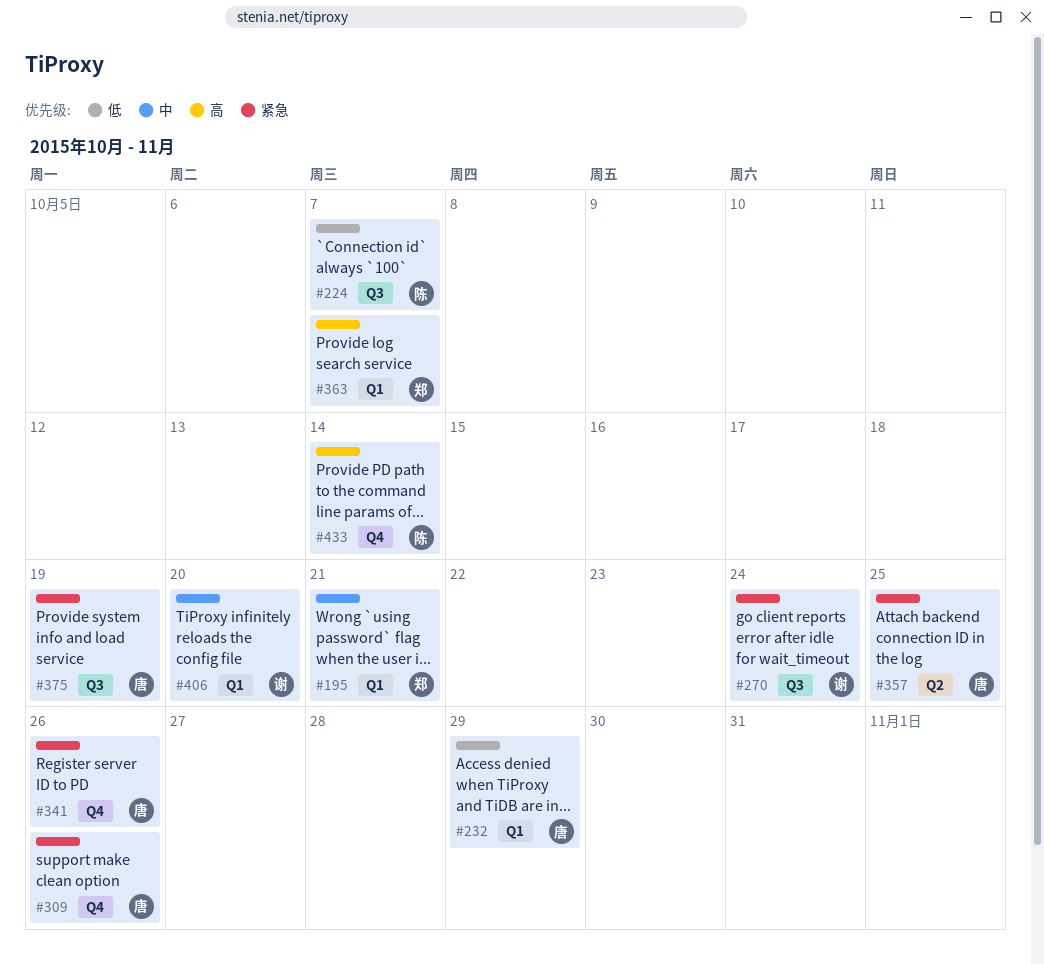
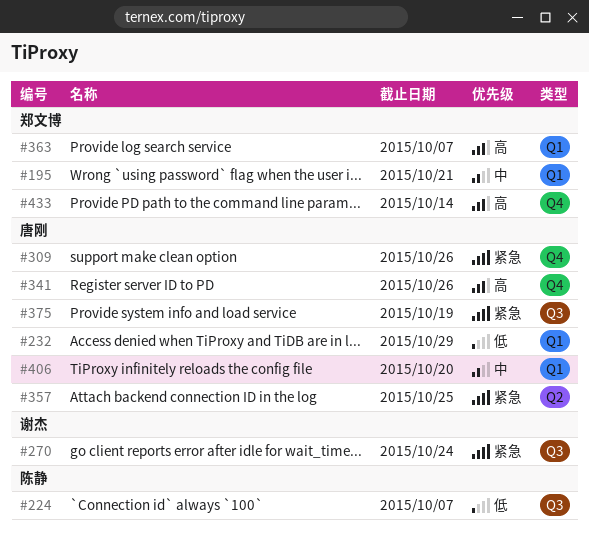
#341, priority: 紧急 -> 高
#406, owner: 谢杰 -> 唐刚
#433, owner: 陈静 -> 郑文博

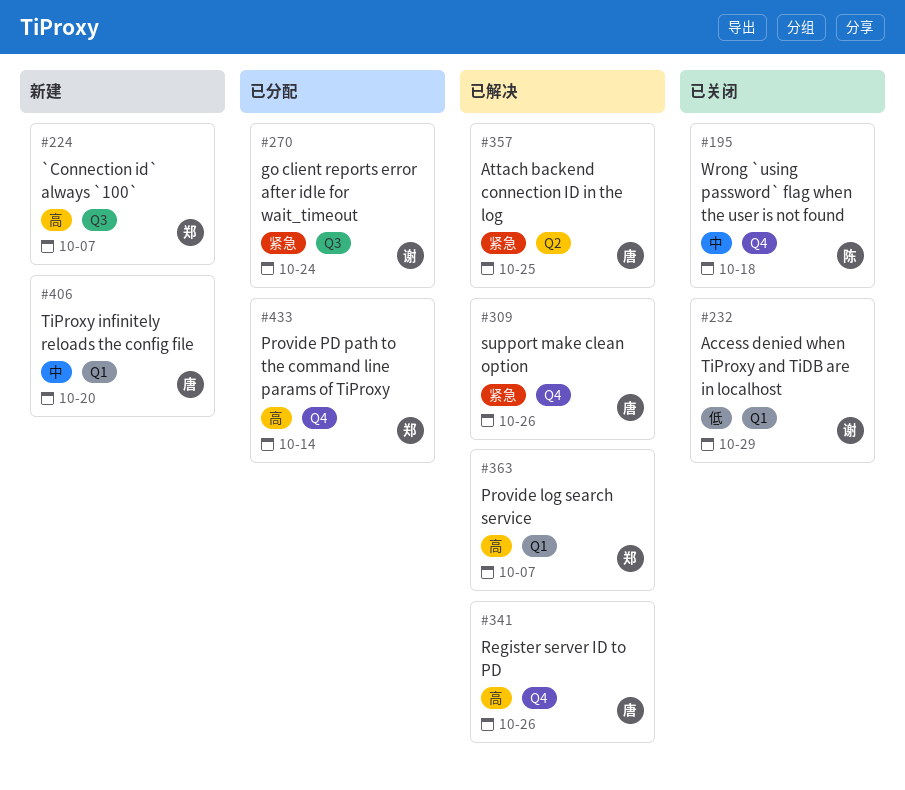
#195, owner: 郑文博 -> 陈静
#195, label: Q1 -> Q4
#195, due: Oct 21 -> Oct 18
#224, owner: 陈静 -> 郑文博
#224, priority: 低 -> 高
#232, owner: 唐刚 -> 谢杰
#375: present -> none

